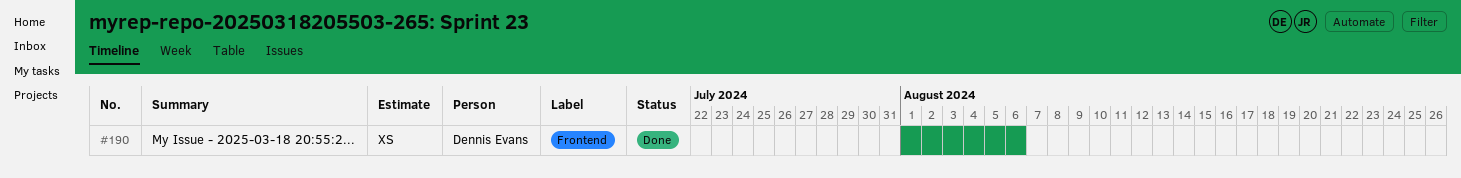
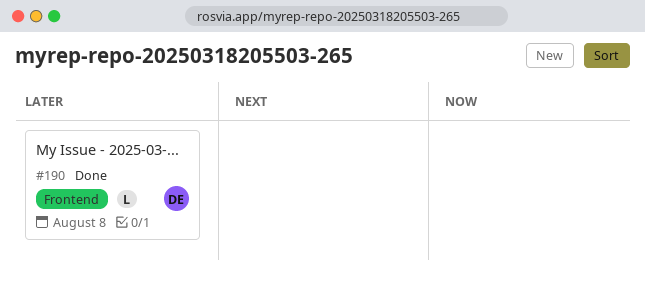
#190, estimate: XS -> L
#190, due: Aug 6 -> Aug 8

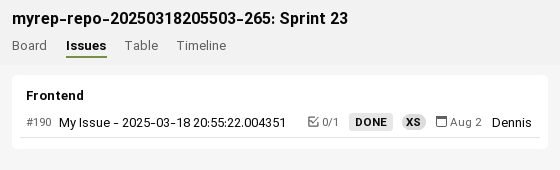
#190, estimate: L -> XS
#190, due: Aug 8 -> Aug 2

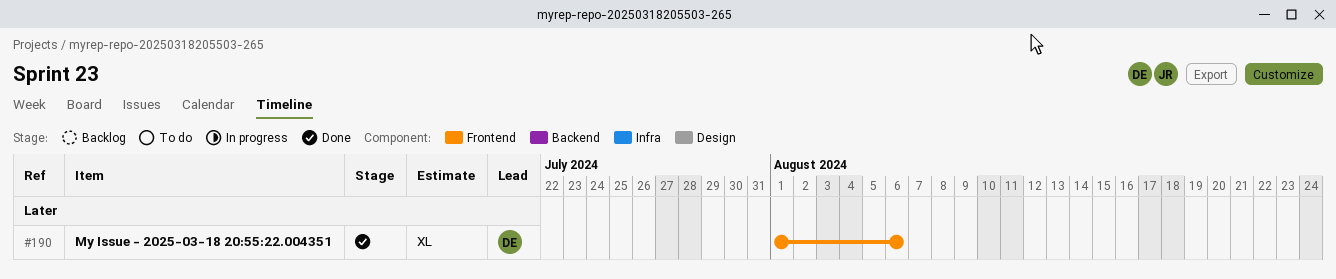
#190, estimate: XS -> XL
#190, due: Aug 2 -> Aug 6

